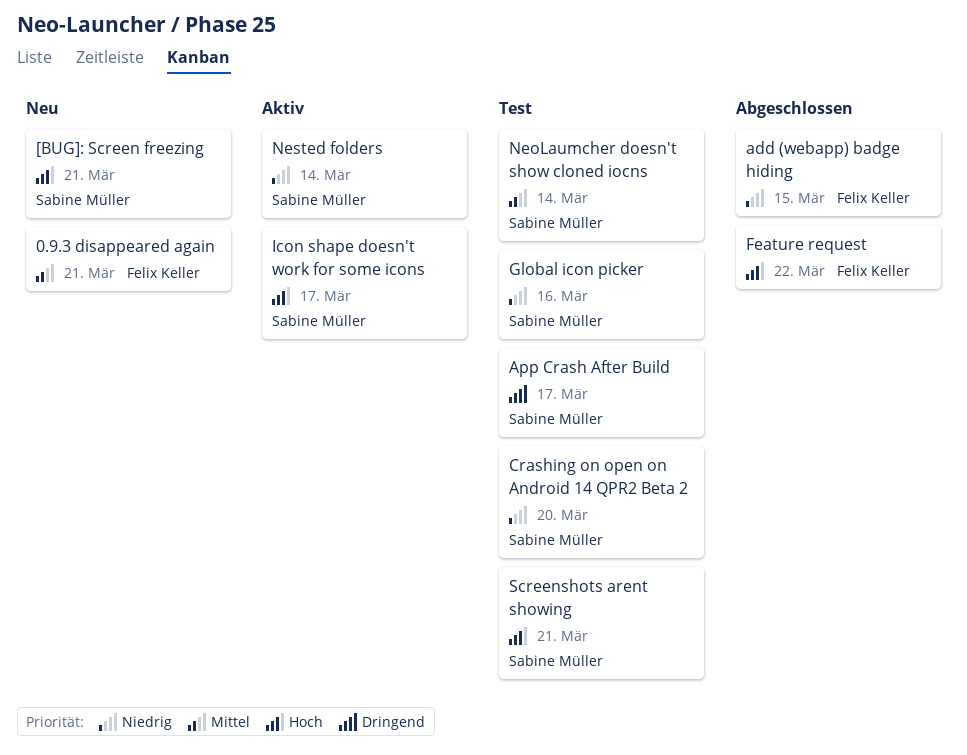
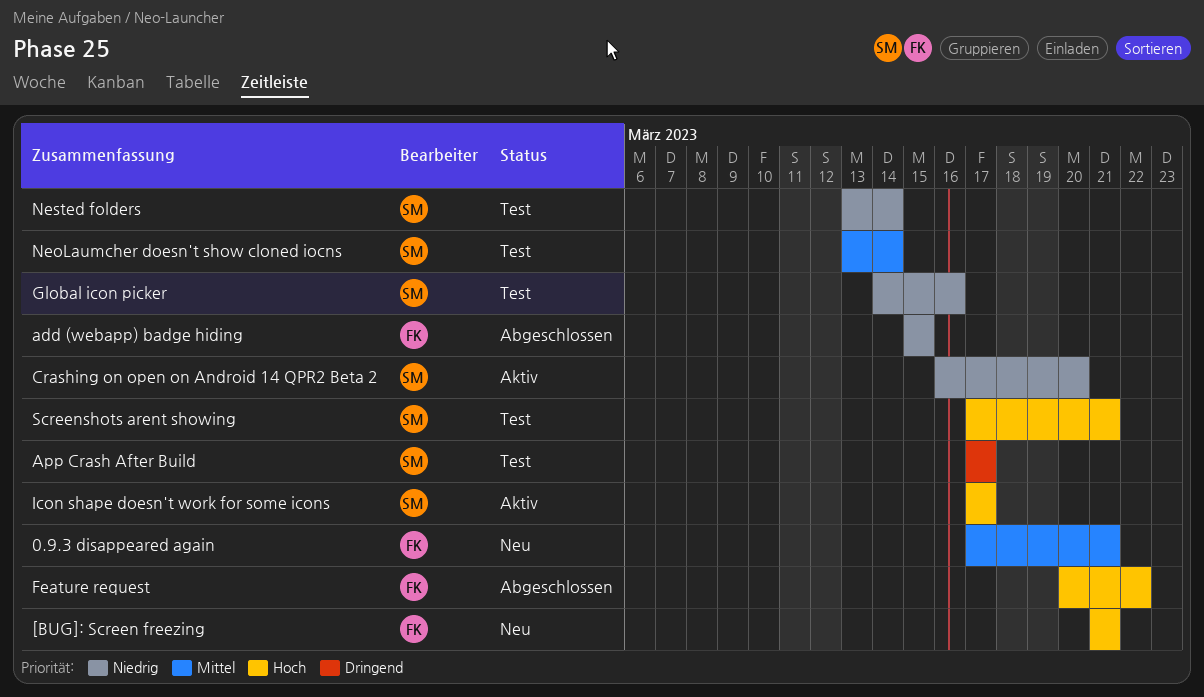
[BUG]: Screen freezing, owner: Sabine Müller -> Felix Keller
Crashing on open on Android 14 QPR2 Beta 2, status: Test -> Aktiv
Nested folders, status: Aktiv -> Test

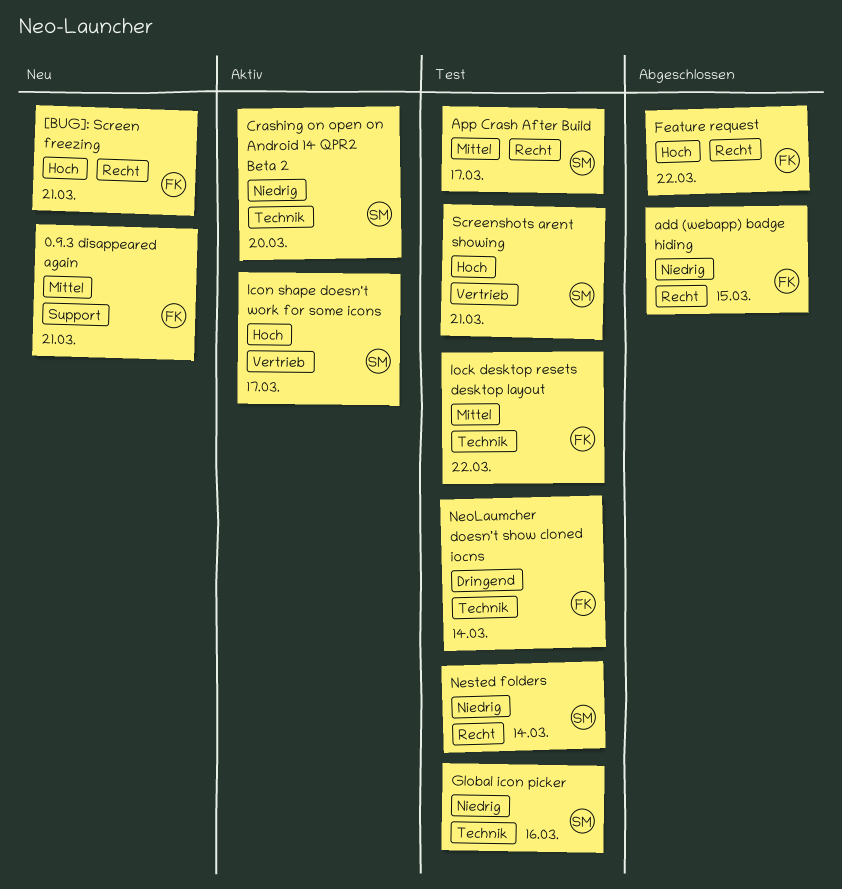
App Crash After Build, priority: Dringend -> Mittel
lock desktop resets desktop layout: none -> present
NeoLaumcher doesn't show cloned iocns, owner: SM -> FK
NeoLaumcher doesn't show cloned iocns, priority: Mittel -> Dringend

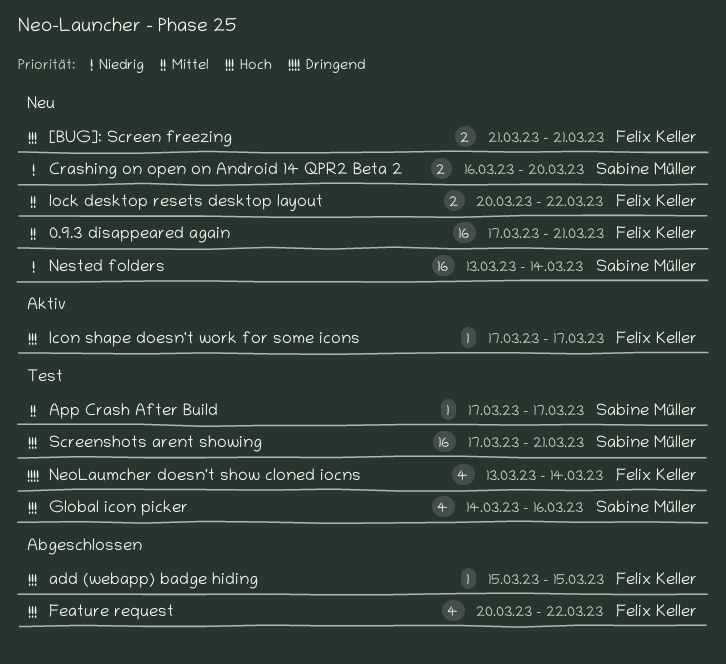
add (webapp) badge hiding, priority: Niedrig -> Hoch
Crashing on open on Android 14 QPR2 Beta 2, status: Aktiv -> Neu
Global icon picker, priority: Niedrig -> Hoch
Icon shape doesn't work for some icons, owner: Sabine Müller -> Felix Keller
lock desktop resets desktop layout, status: Test -> Neu
Nested folders, status: Test -> Neu

